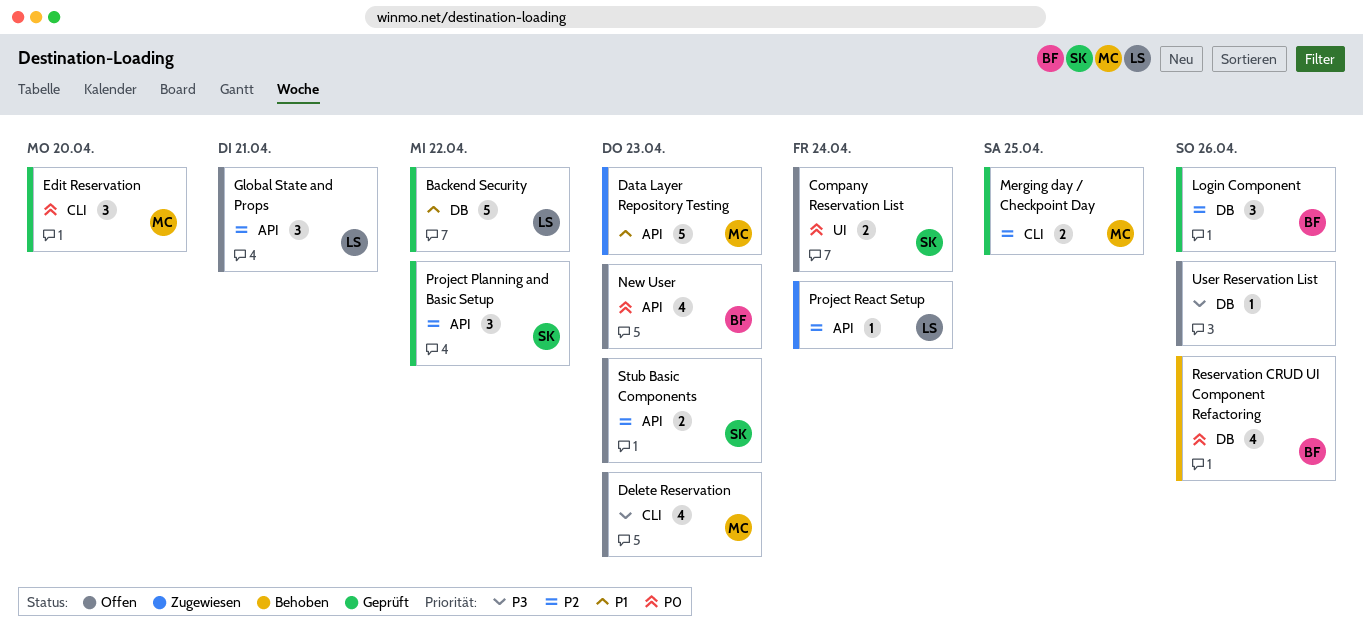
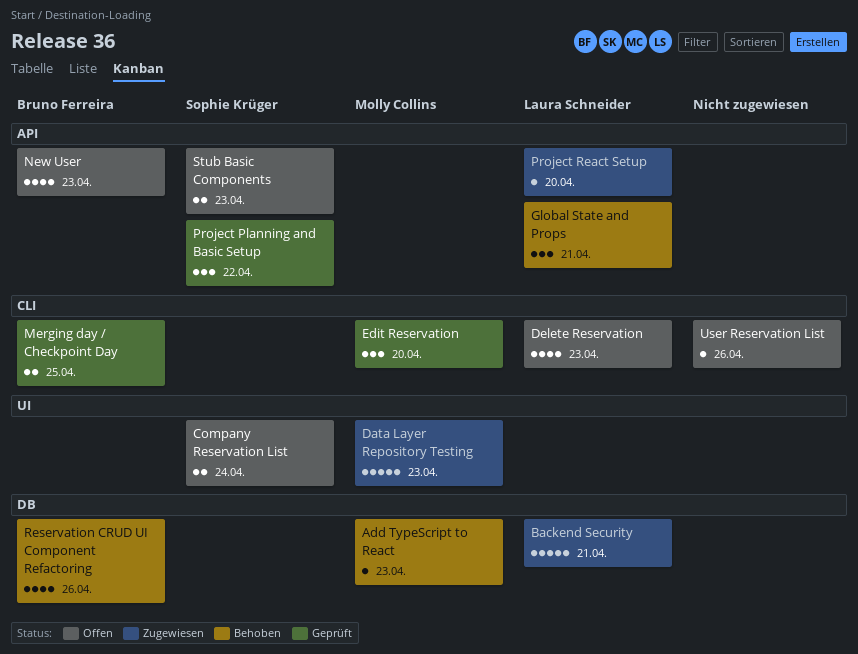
Add TypeScript to React: none -> present
Backend Security, status: Geprüft -> Zugewiesen
Backend Security, due: Apr 22 -> Apr 21
Data Layer Repository Testing, label: API -> UI
Delete Reservation, owner: Molly Collins -> Laura Schneider
Global State and Props, status: Offen -> Behoben
Login Component: present -> none
Merging day / Checkpoint Day, owner: Molly Collins -> Bruno Ferreira
Project React Setup, due: Apr 24 -> Apr 20
User Reservation List, label: DB -> CLI

